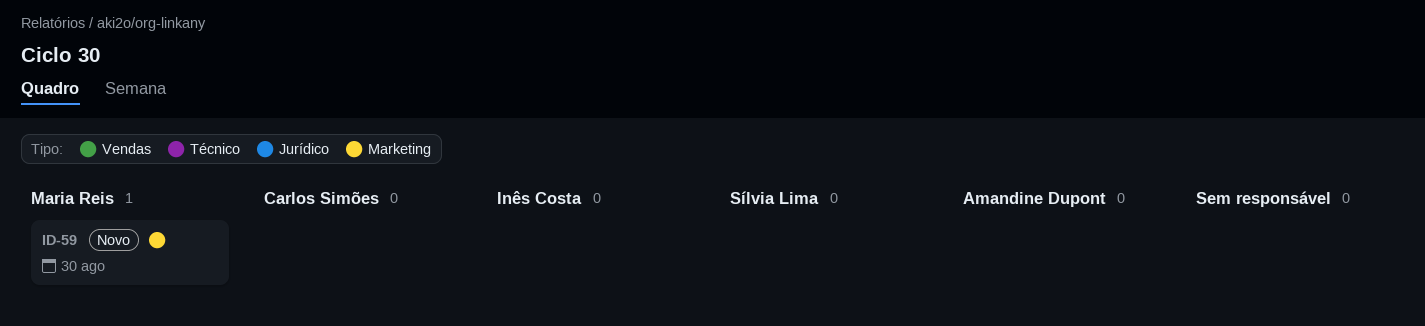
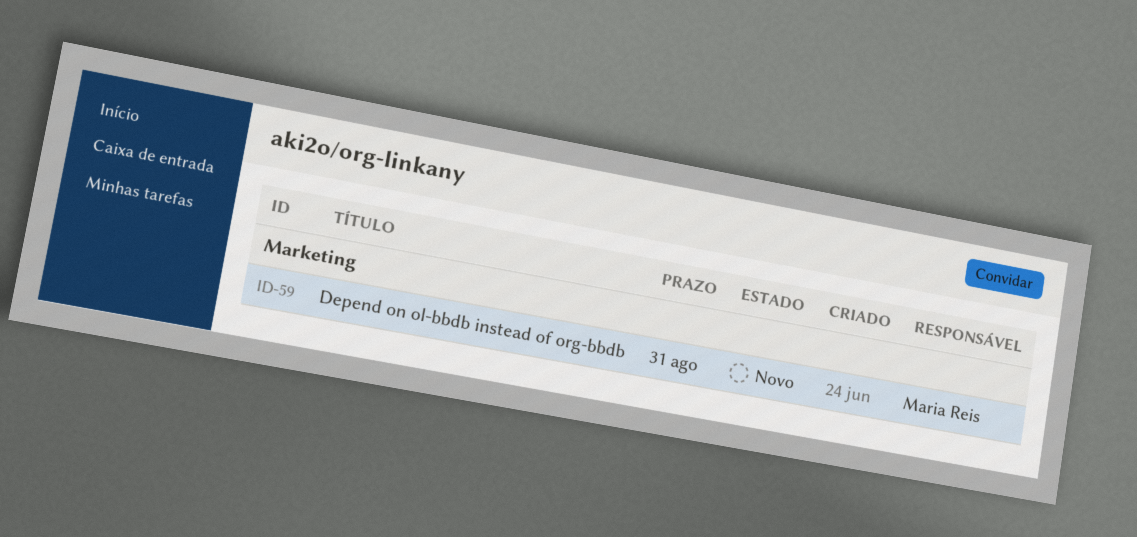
ID-59, due: Aug 30 -> Aug 31

